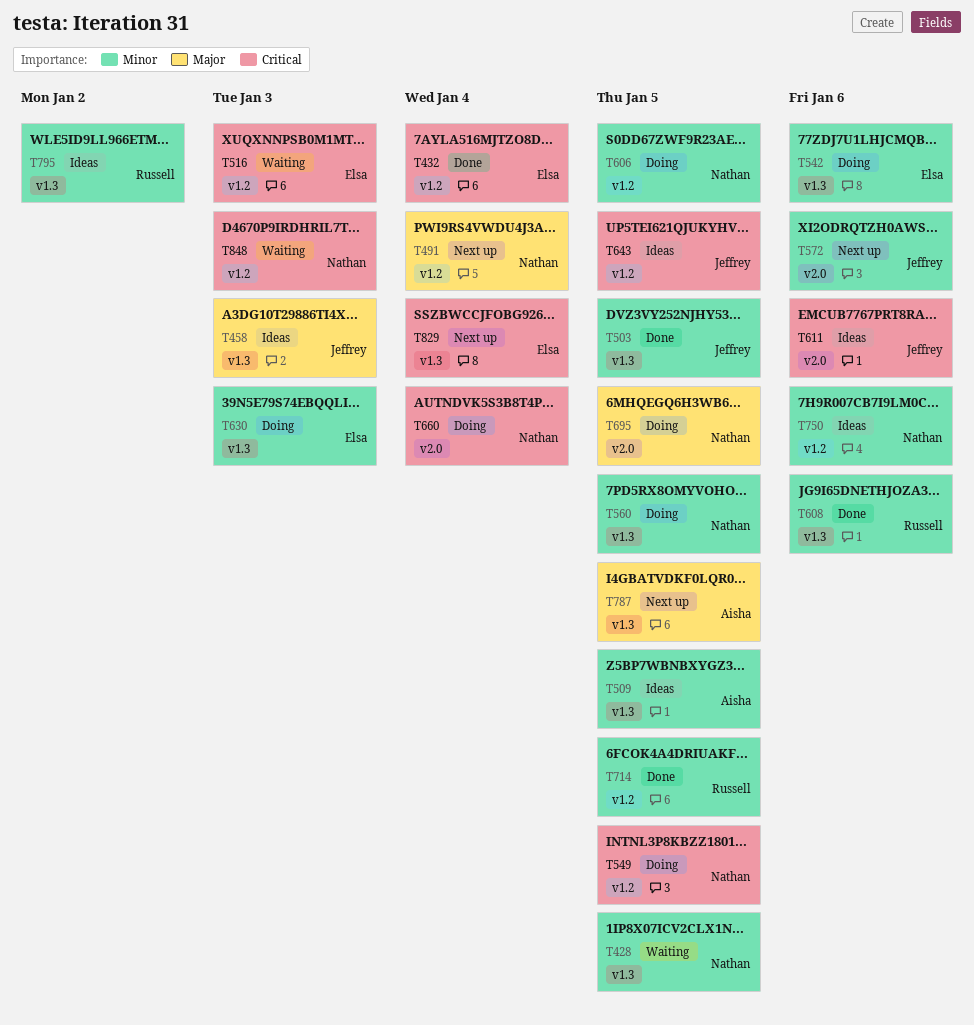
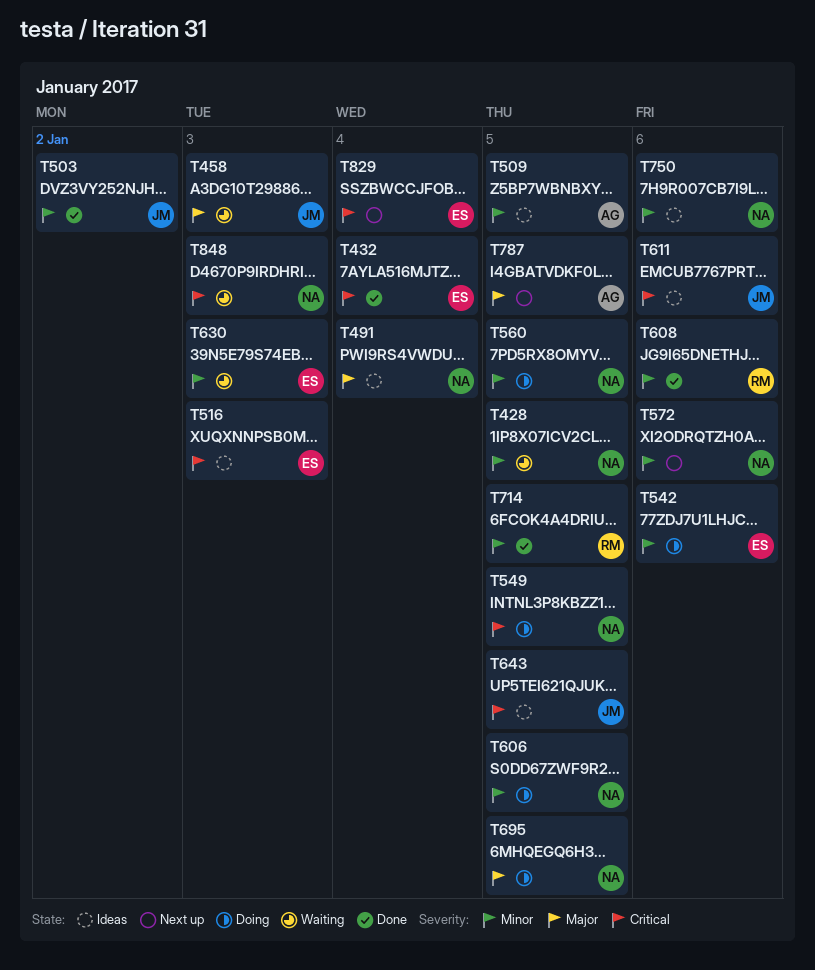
T458, status: Ideas -> Waiting
T491, status: Next up -> Ideas
T503, due: Jan 5 -> Jan 2
T516, status: Waiting -> Ideas
T572, owner: Jeffrey -> Nathan
T630, status: Doing -> Waiting
T660: present -> none
T795: present -> none

